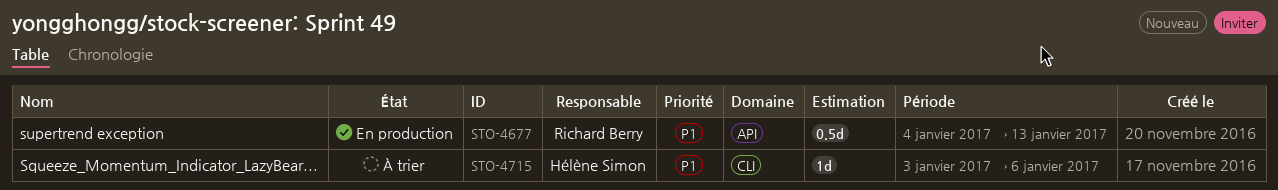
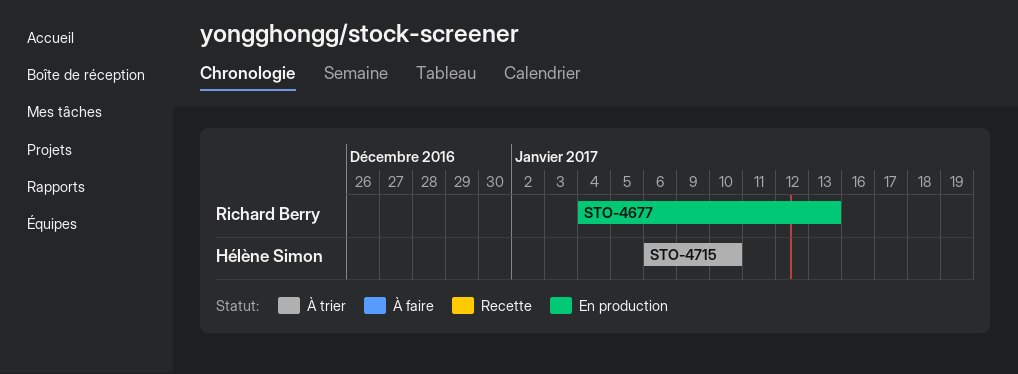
STO-4715, start: Jan 3 -> Jan 6
STO-4715, due: Jan 6 -> Jan 10

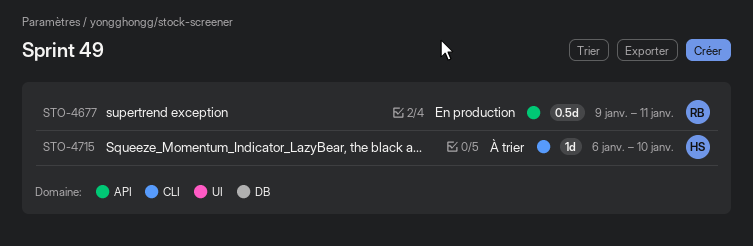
STO-4677, start: Jan 4 -> Jan 9
STO-4677, due: Jan 13 -> Jan 11

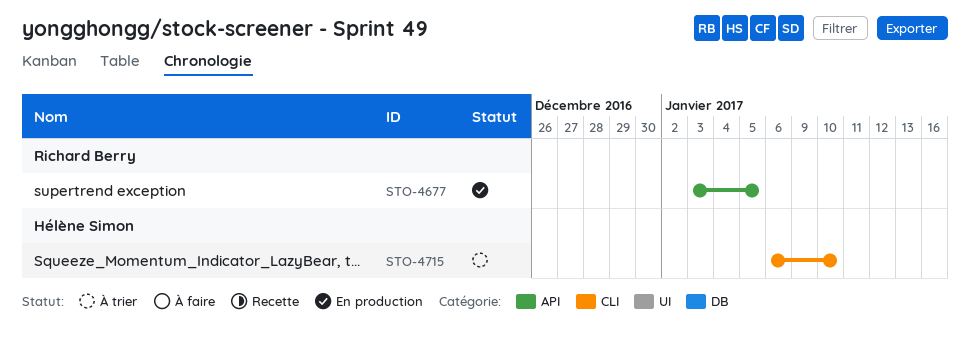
STO-4677, start: Jan 9 -> Jan 3
STO-4677, due: Jan 11 -> Jan 5

